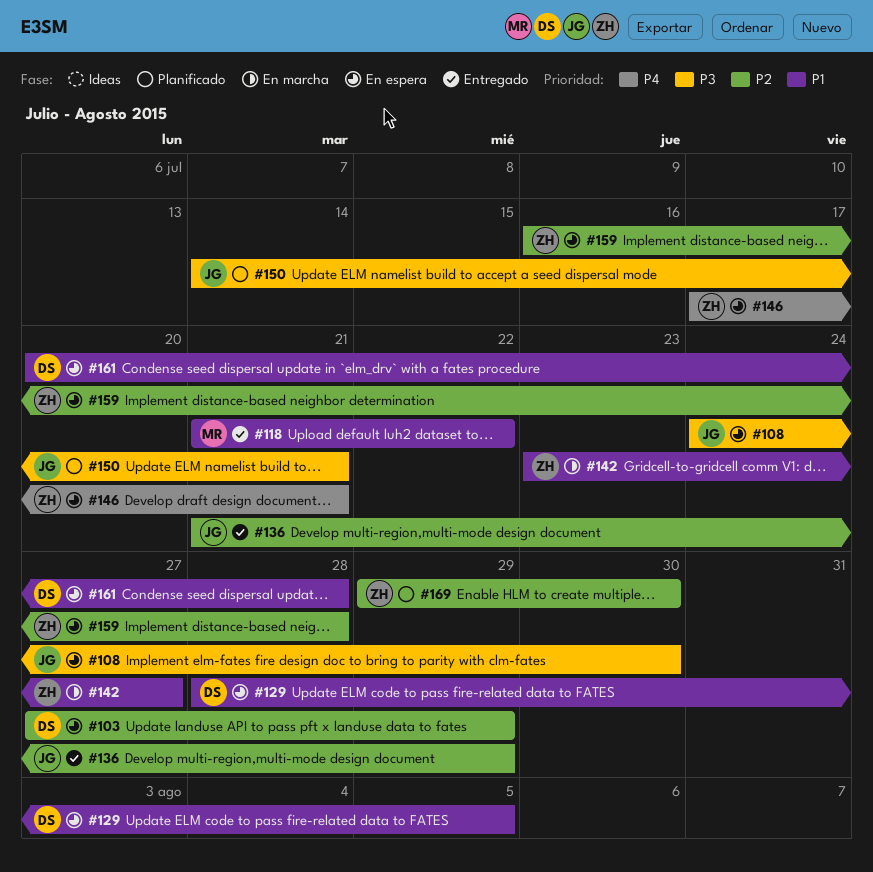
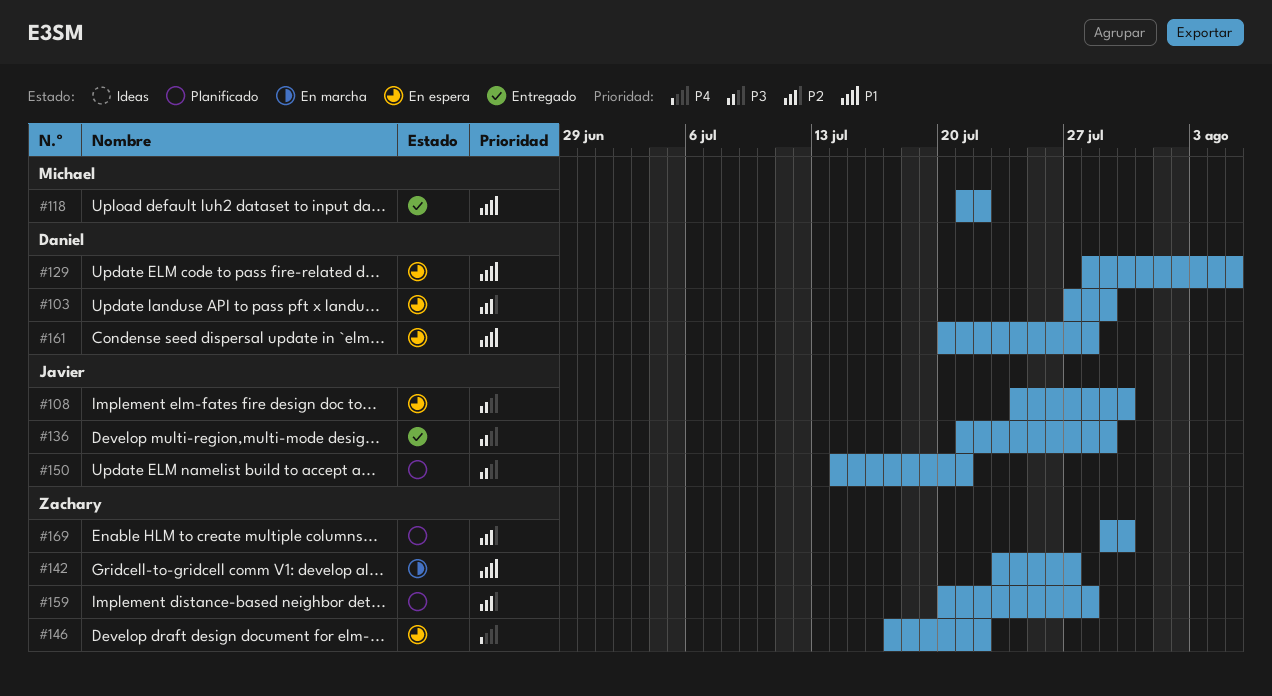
#136, priority: P2 -> P3
#146, due: Jul 21 -> Jul 22
#159, status: En espera -> Planificado
#159, start: Jul 16 -> Jul 20

